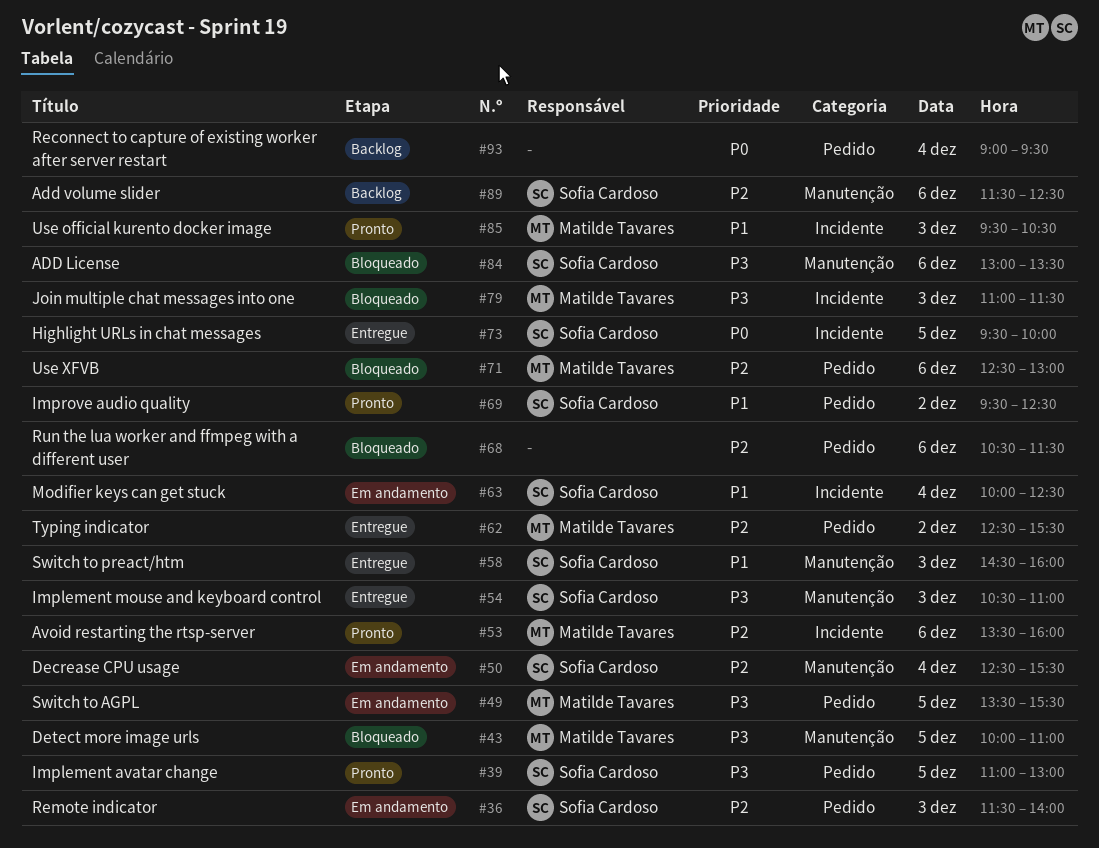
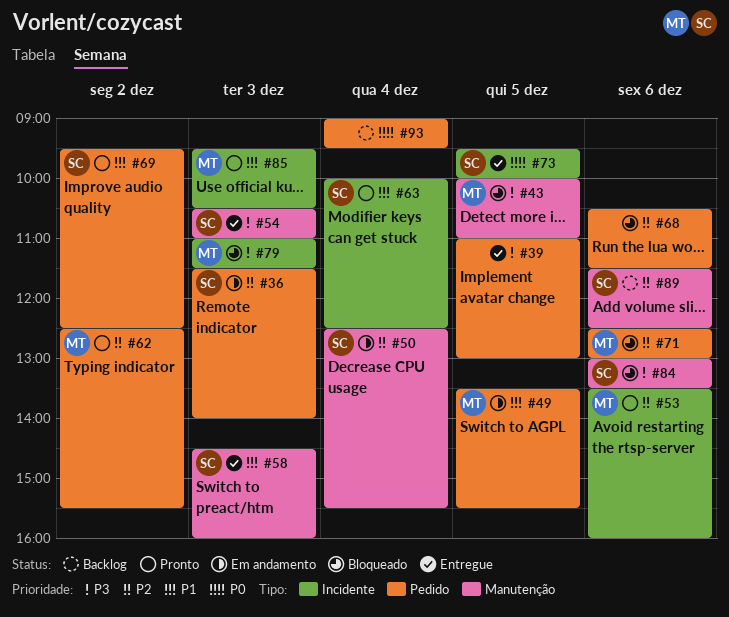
#39, status: Pronto -> Entregue
#39, owner: Sofia Cardoso -> none
#49, priority: P3 -> P1
#62, status: Entregue -> Pronto
#63, status: Em andamento -> Pronto

